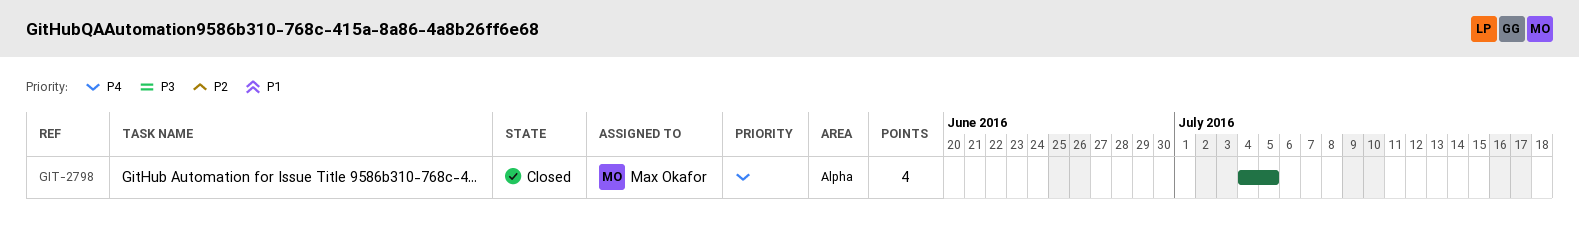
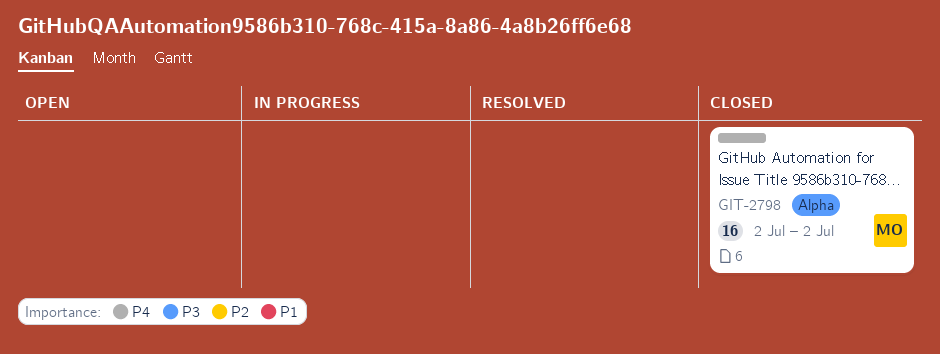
GIT-2798, estimate: 4 -> 16
GIT-2798, start: Jul 4 -> Jul 2
GIT-2798, due: Jul 5 -> Jul 2

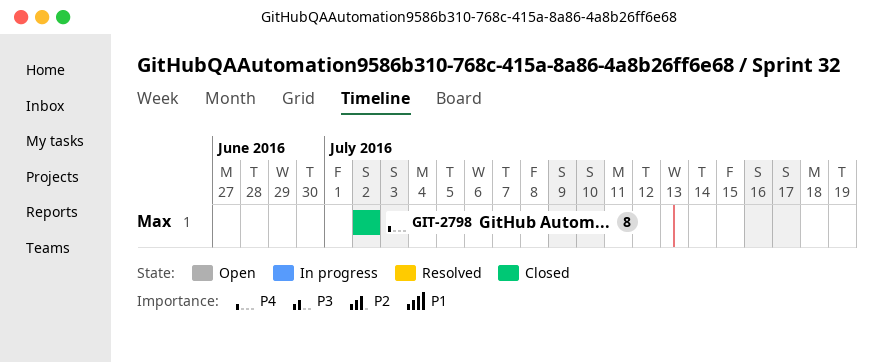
GIT-2798, estimate: 16 -> 8

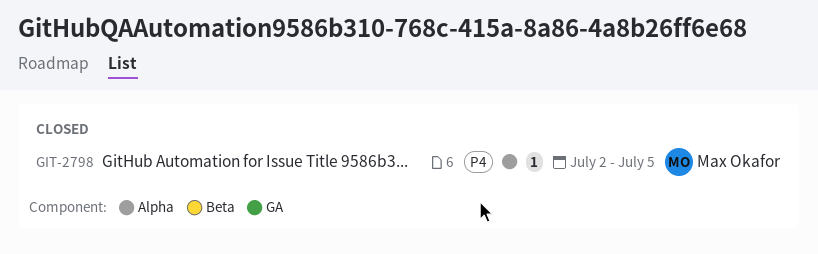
GIT-2798, estimate: 8 -> 1
GIT-2798, due: Jul 2 -> Jul 5

